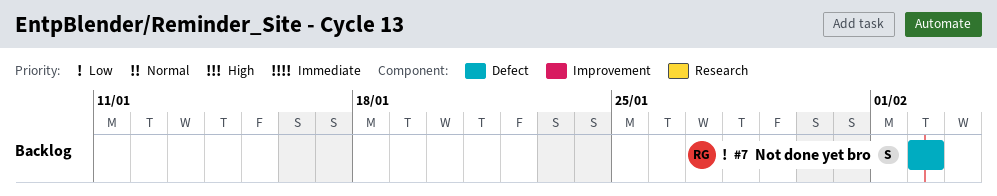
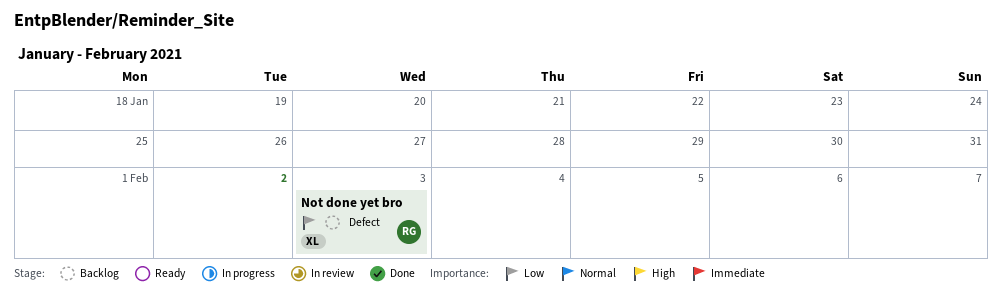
Not done yet bro, estimate: S -> XL
Not done yet bro, due: Feb 2 -> Feb 3

